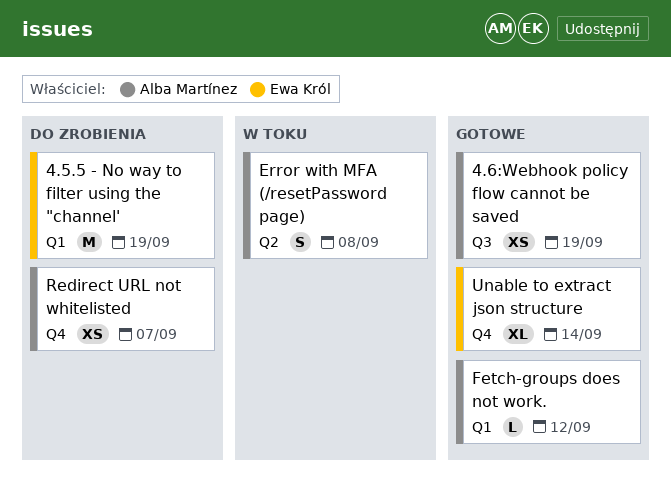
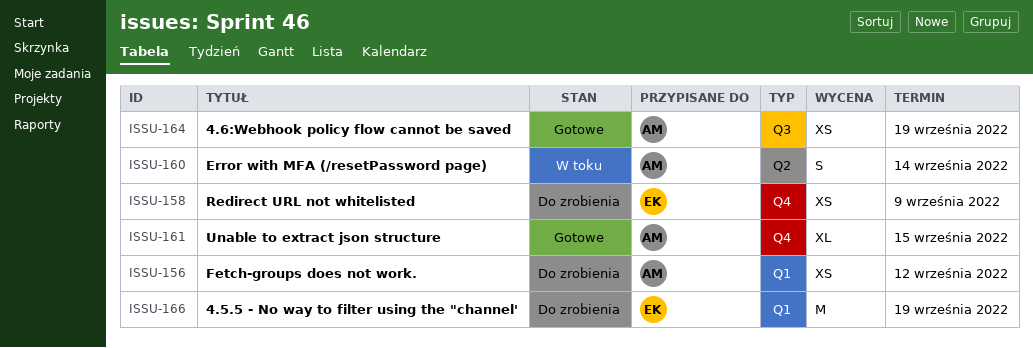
Error with MFA (/resetPassword page), due: Sep 8 -> Sep 14
Fetch-groups does not work., status: Gotowe -> Do zrobienia
Fetch-groups does not work., estimate: L -> XS
Redirect URL not whitelisted, owner: Alba Martínez -> Ewa Król
Redirect URL not whitelisted, due: Sep 7 -> Sep 9
Unable to extract json structure, owner: Ewa Król -> Alba Martínez
Unable to extract json structure, due: Sep 14 -> Sep 15

